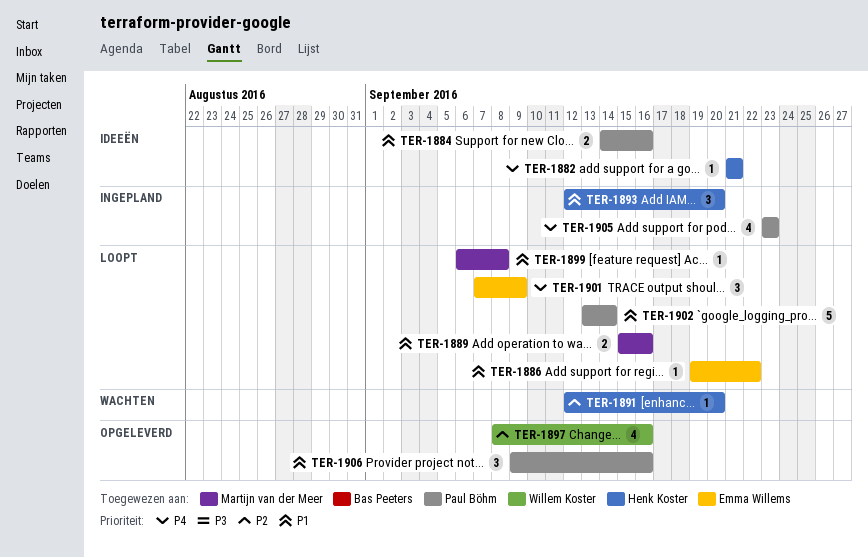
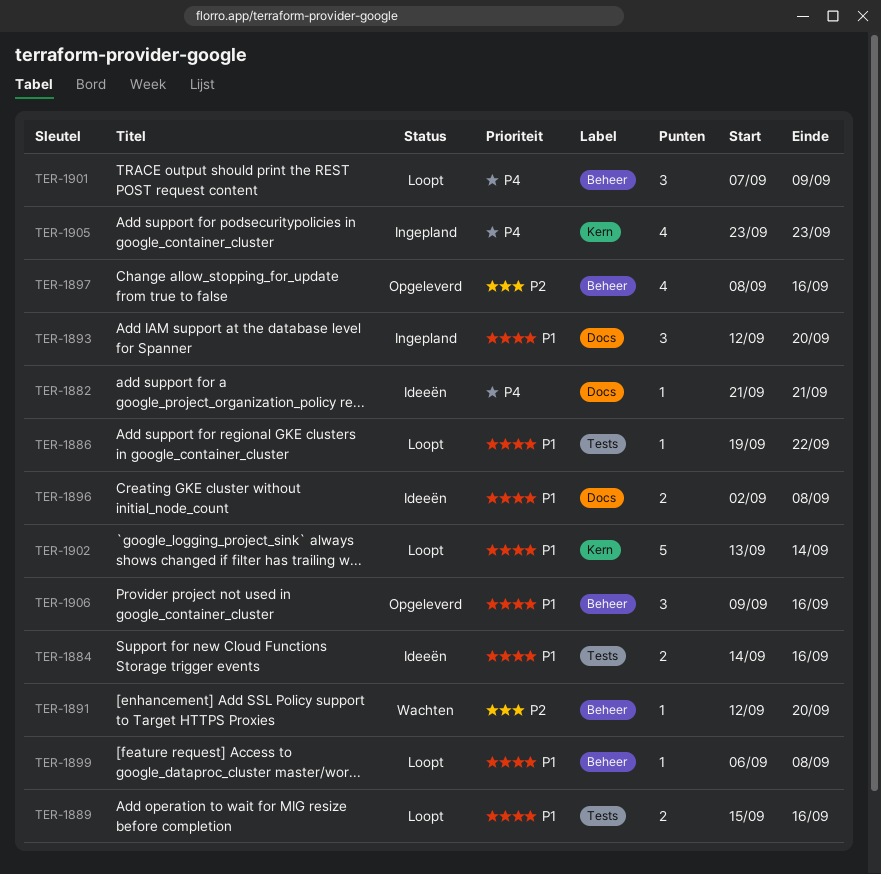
TER-1896: none -> present

